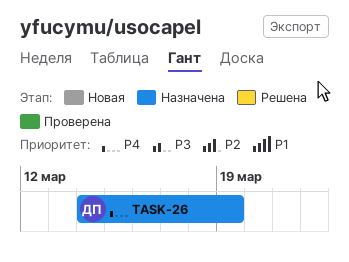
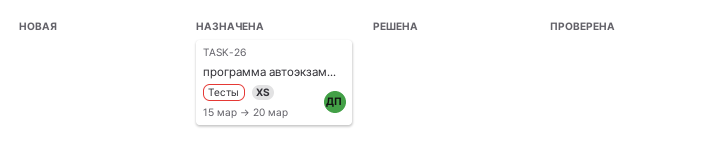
TASK-26, start: Mar 14 -> Mar 15
TASK-26, due: Mar 19 -> Mar 20

